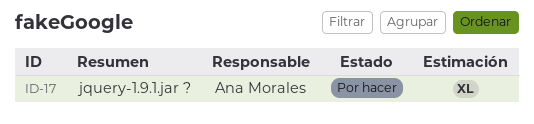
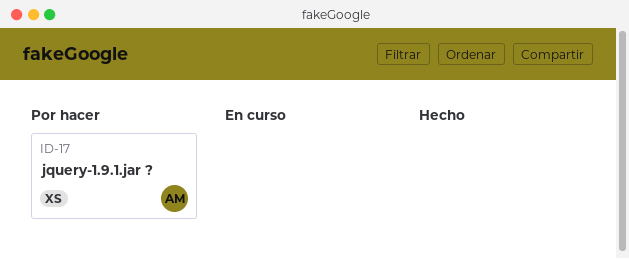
ID-17, estimate: XL -> XS

